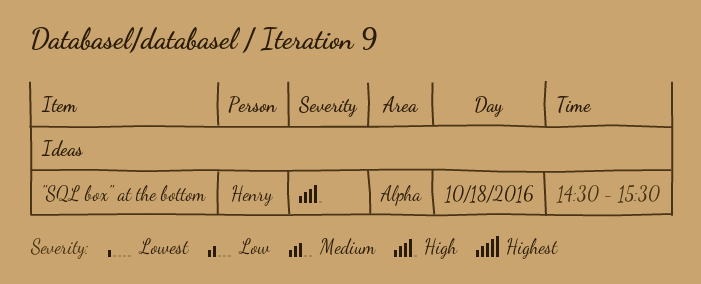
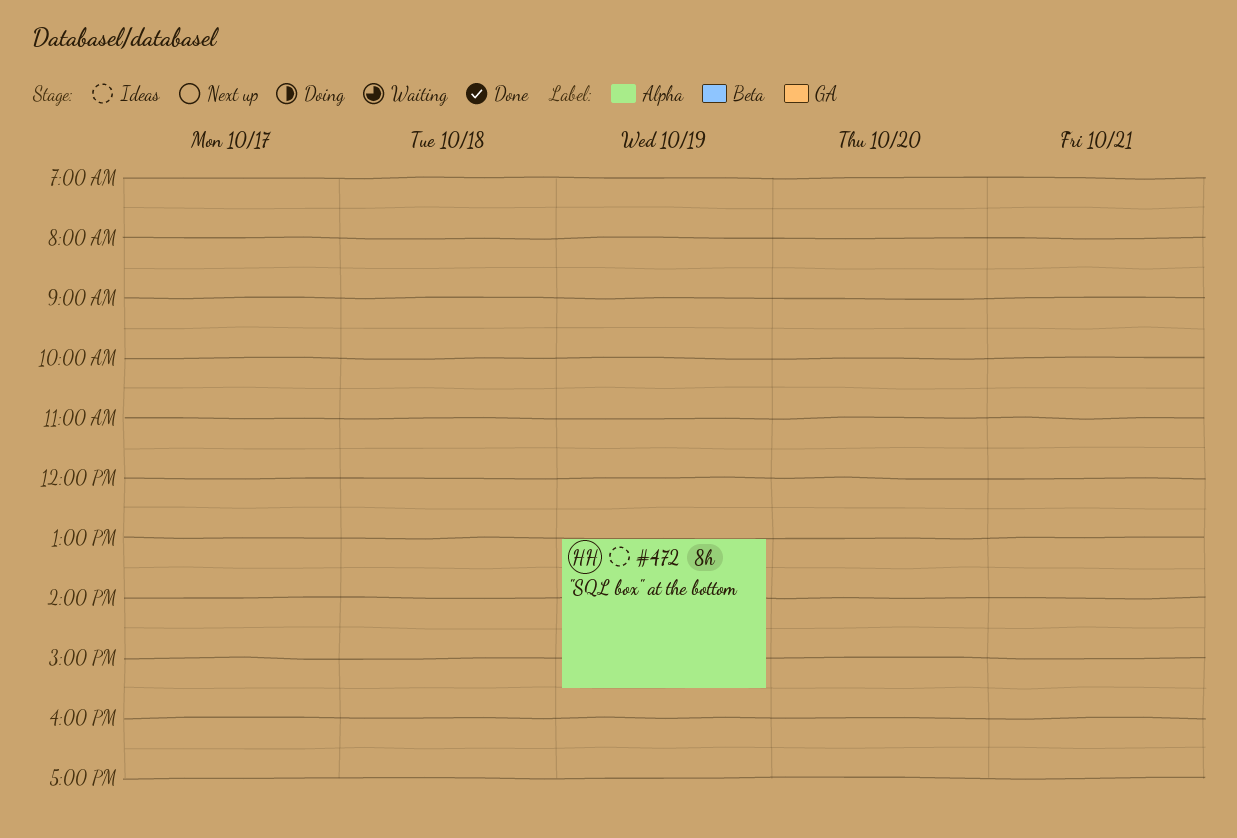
"SQL box" at the bottom, day: Oct 18 -> Oct 19
"SQL box" at the bottom, begins: 14:30 -> 13:00

